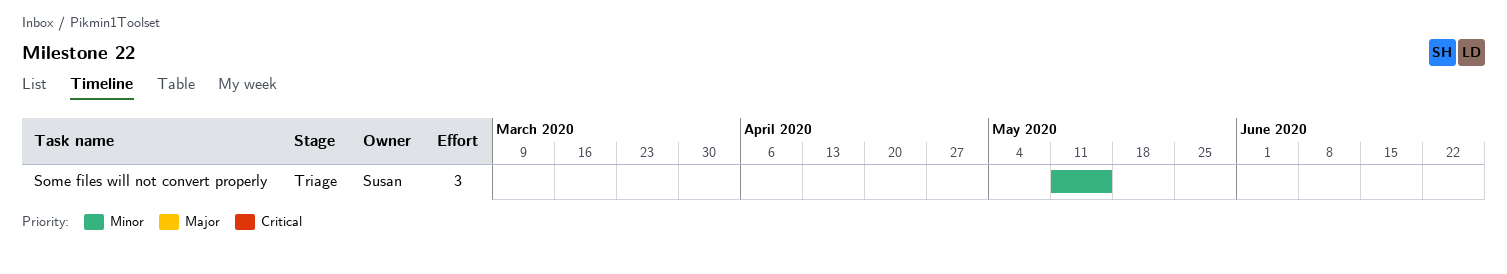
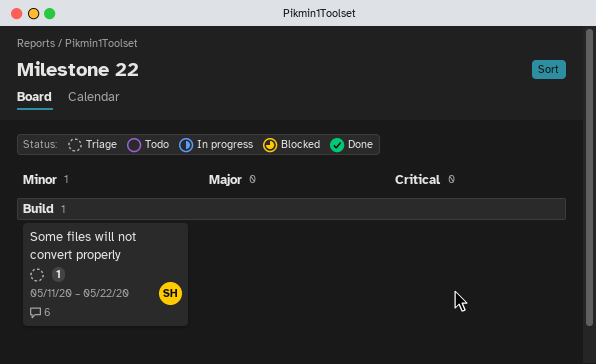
Some files will not convert properly, estimate: 3 -> 1
Some files will not convert properly, due: May 15 -> May 22

